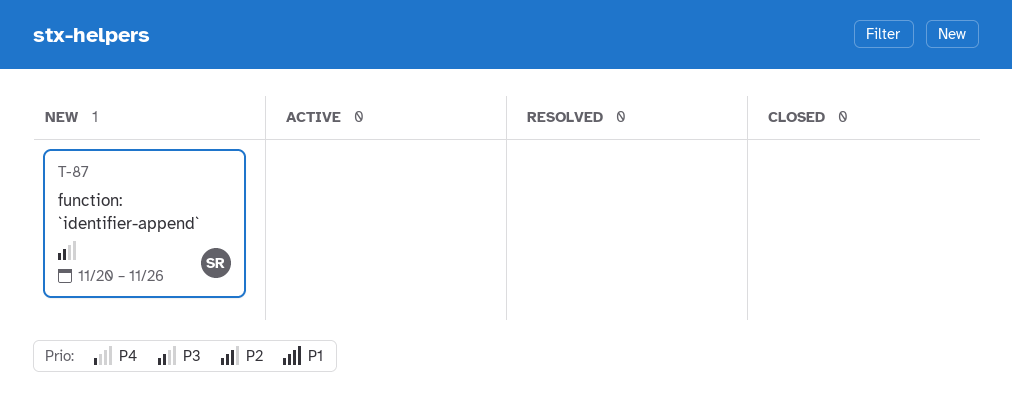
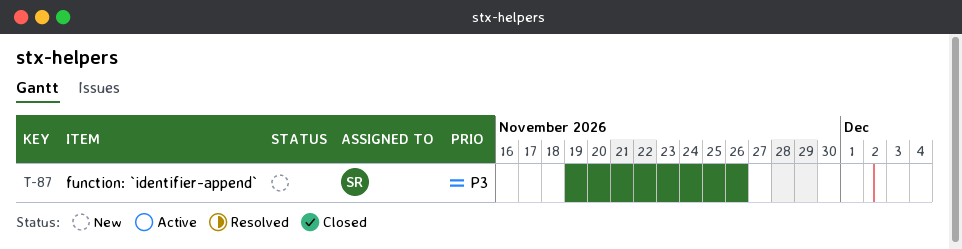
T-87, start: Nov 20 -> Nov 19

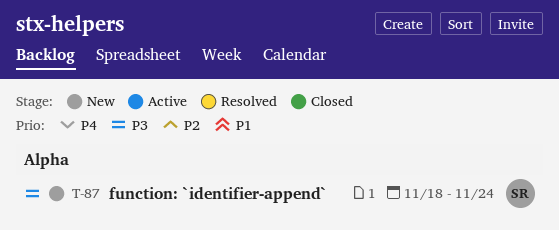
T-87, start: Nov 19 -> Nov 18
T-87, due: Nov 26 -> Nov 24

